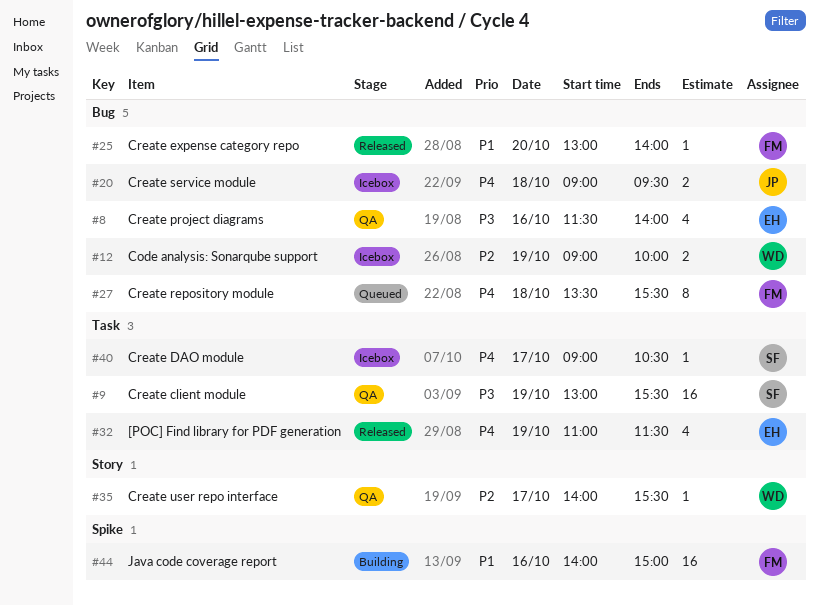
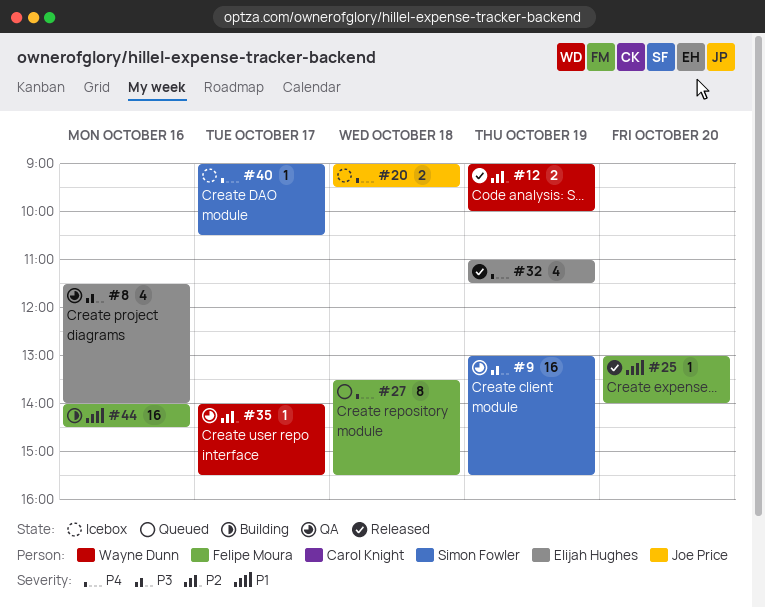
#12, status: Icebox -> Released
#44, ends: 15:00 -> 14:30

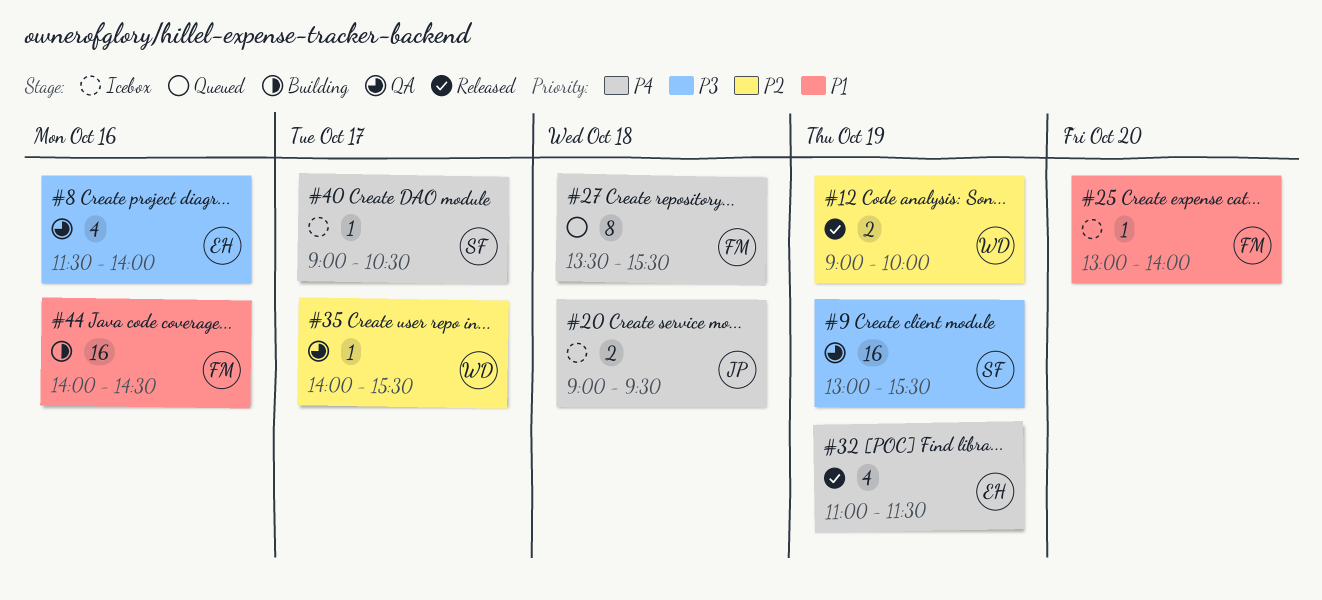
#25, status: Released -> Icebox

